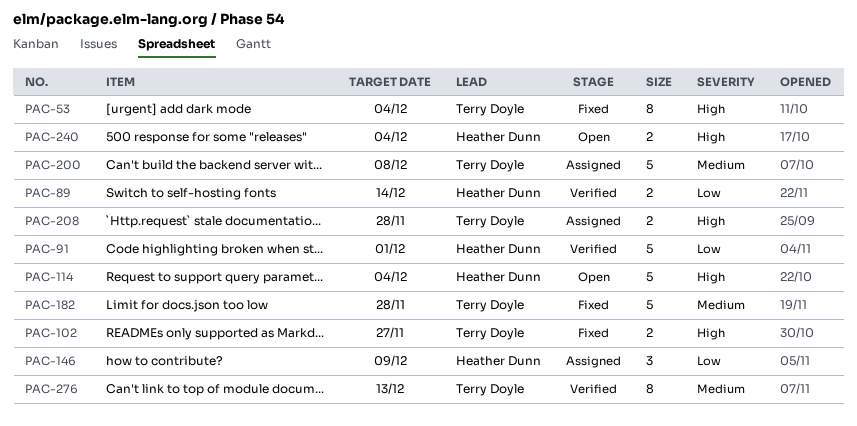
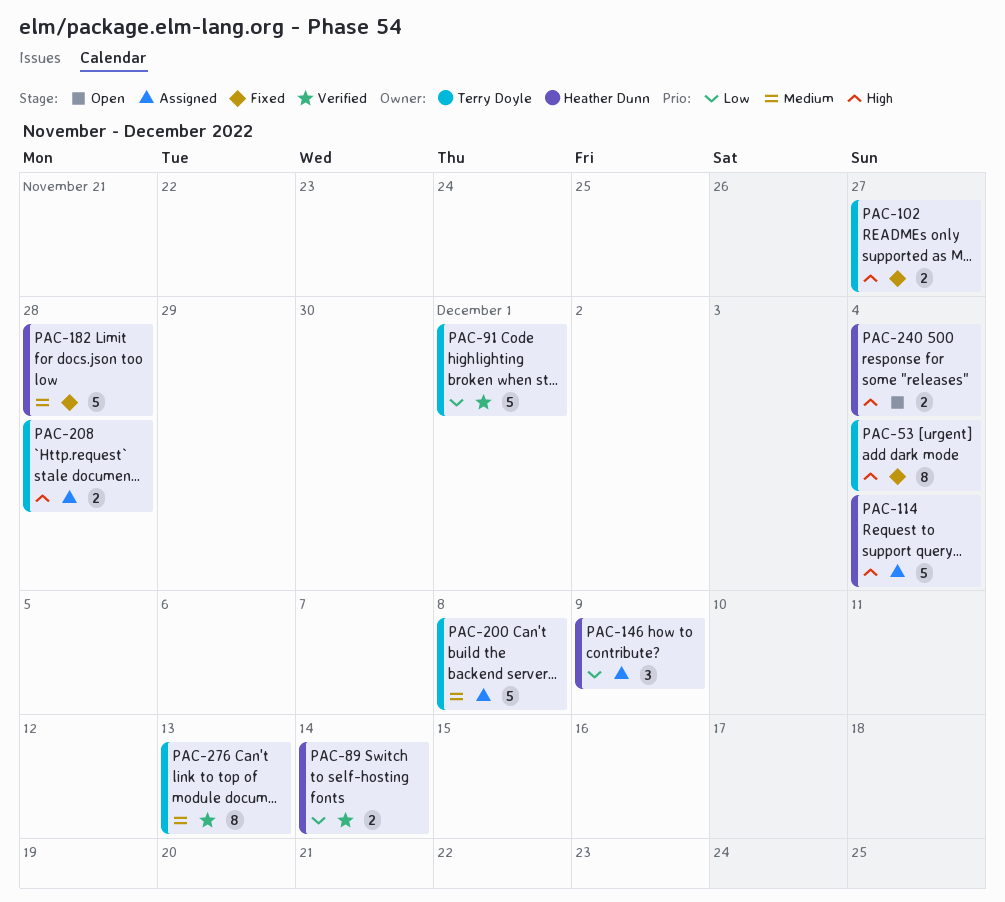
PAC-91, owner: Heather Dunn -> Terry Doyle
PAC-114, status: Open -> Assigned
PAC-182, owner: Terry Doyle -> Heather Dunn

